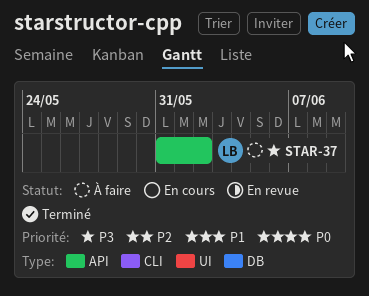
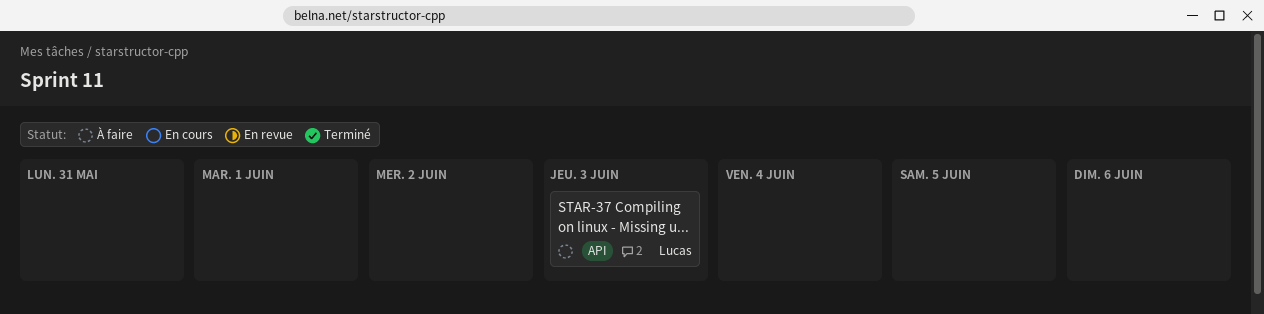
STAR-37, due: Jun 2 -> Jun 3

